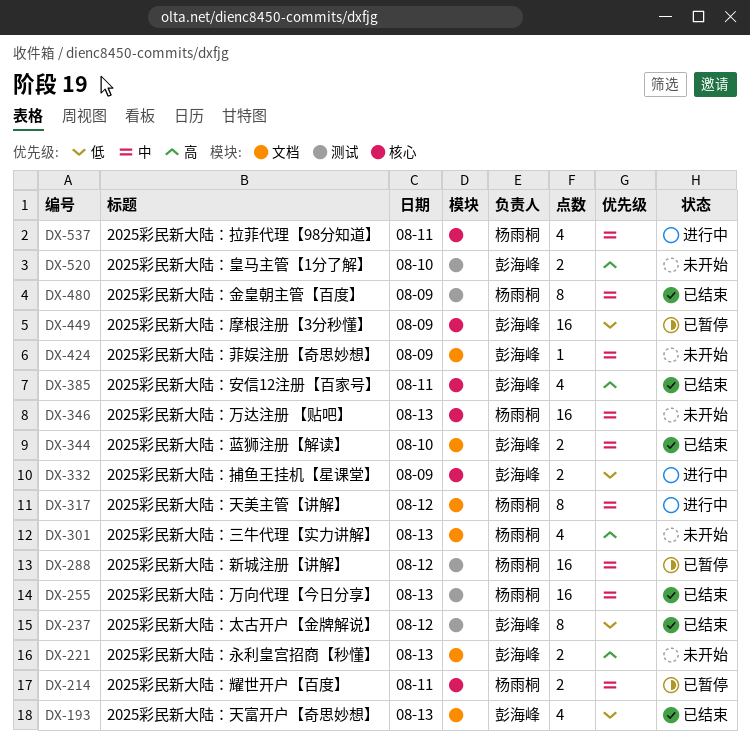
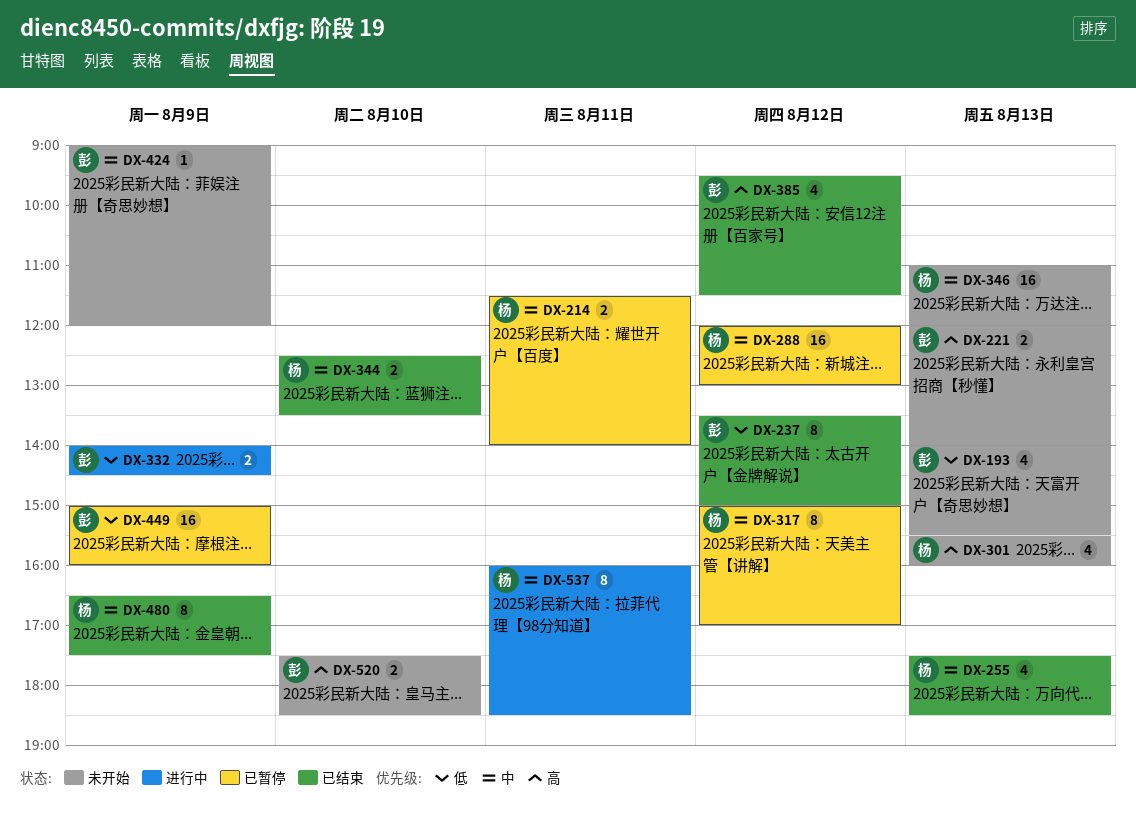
DX-193, status: 已结束 -> 未开始
DX-255, estimate: 16 -> 4
DX-317, status: 进行中 -> 已暂停
DX-344, owner: 彭海峰 -> 杨雨桐
DX-385, day: Aug 11 -> Aug 12
DX-537, estimate: 4 -> 8

